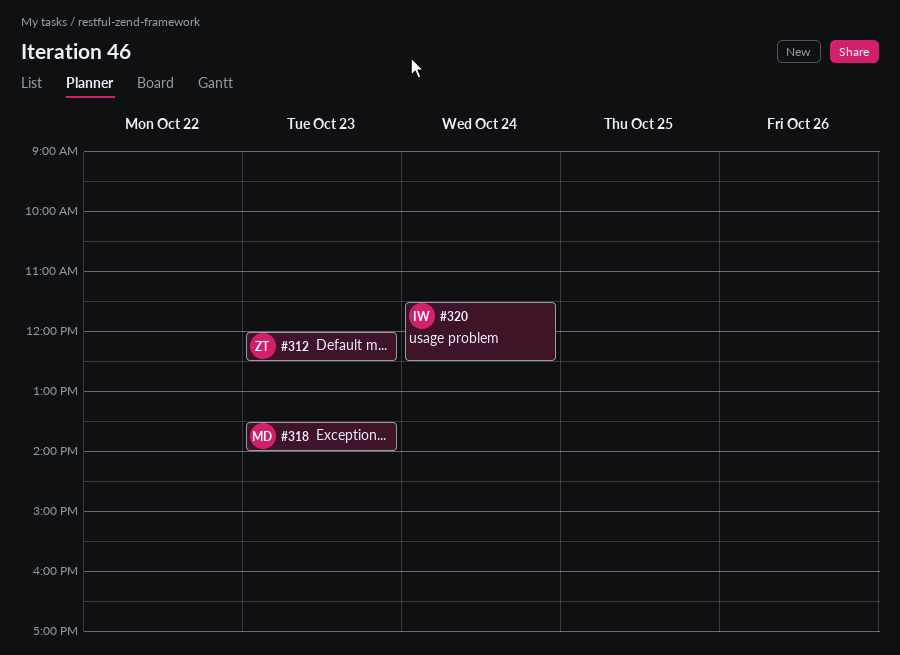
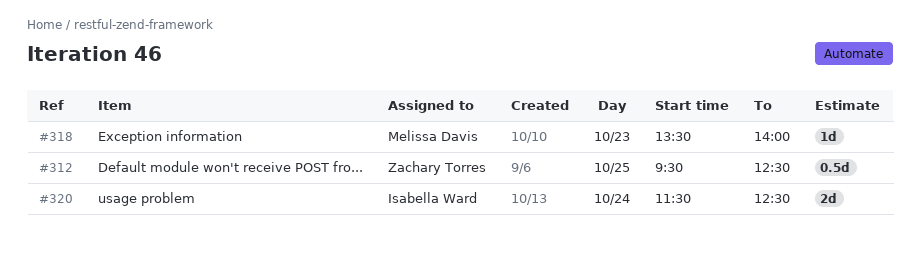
#312, day: Oct 23 -> Oct 25
#312, begins: 12:00 -> 09:30

